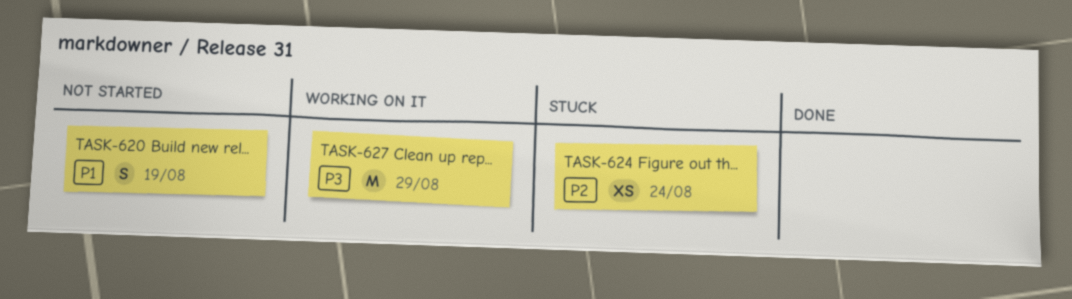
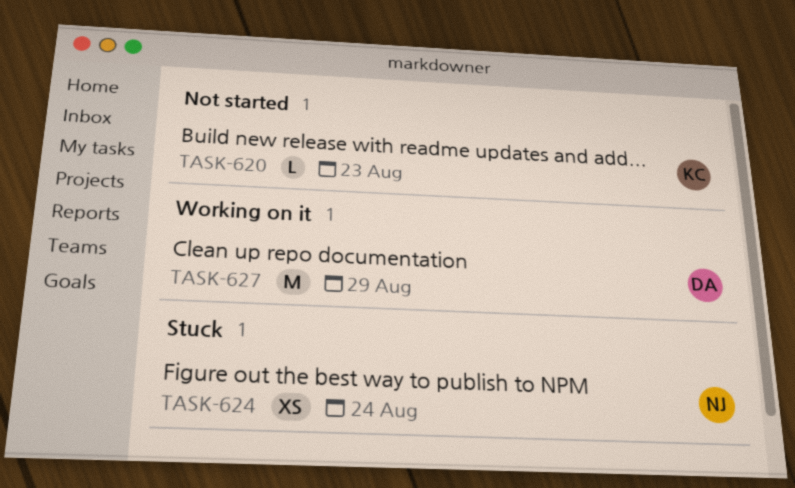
TASK-620, estimate: S -> L
TASK-620, due: Aug 19 -> Aug 23

